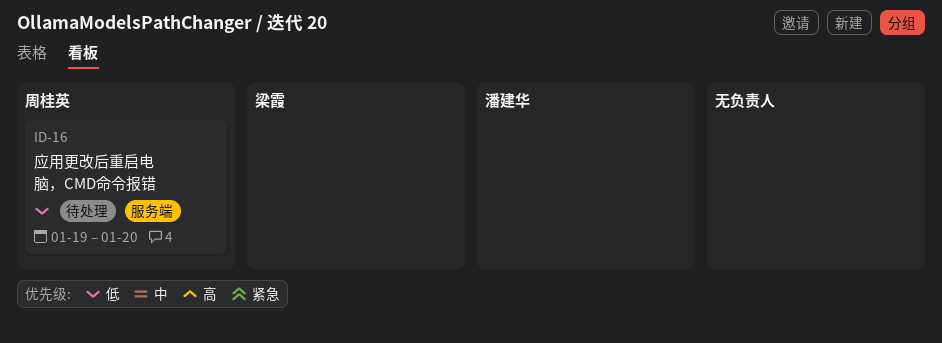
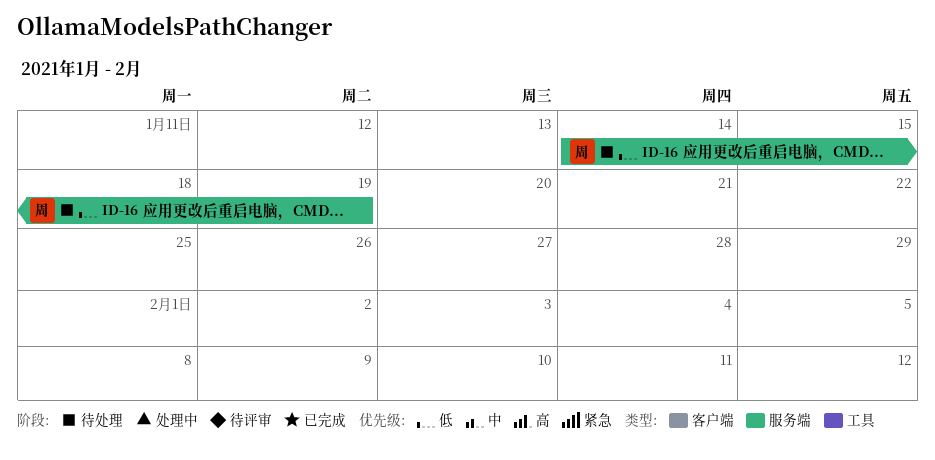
ID-16, start: Jan 19 -> Jan 14
ID-16, due: Jan 20 -> Jan 19

